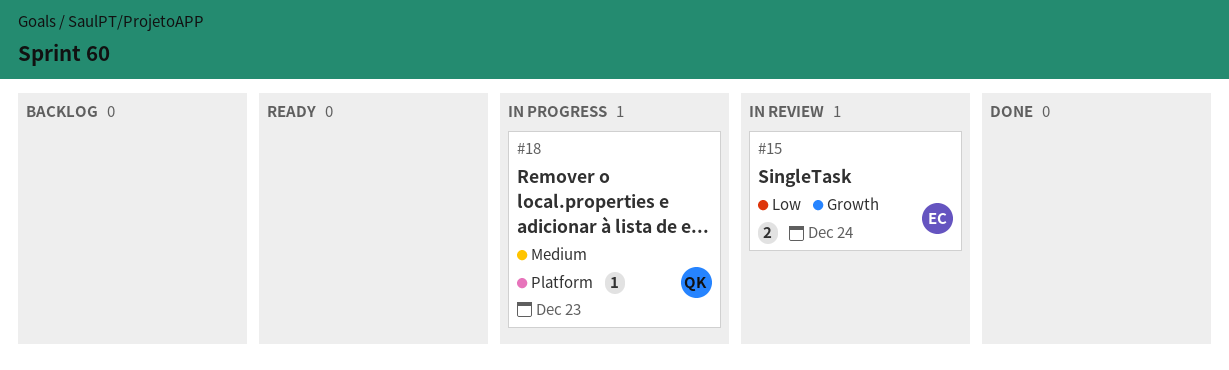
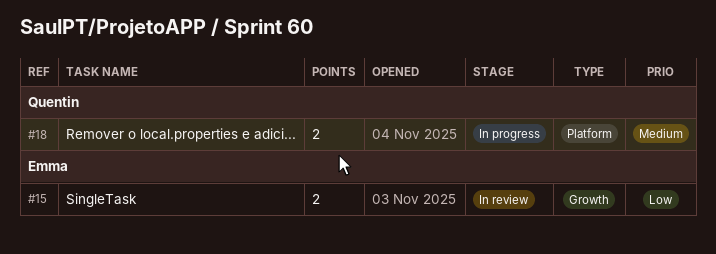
#18, estimate: 1 -> 2

